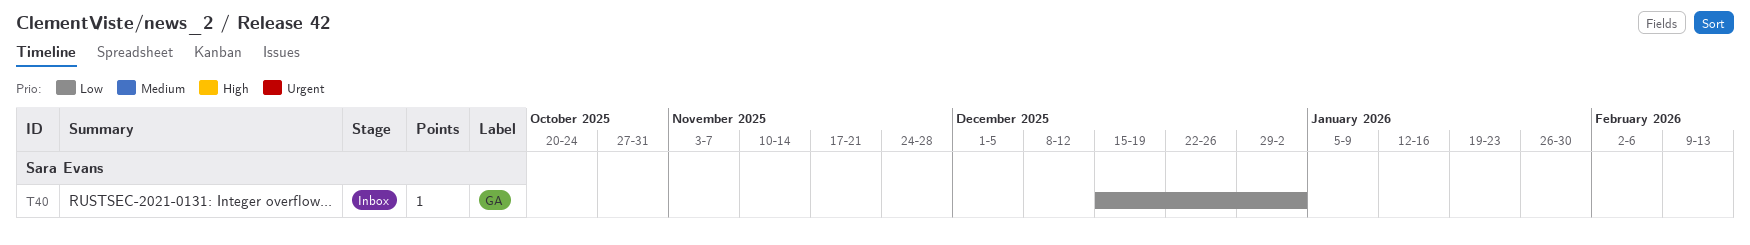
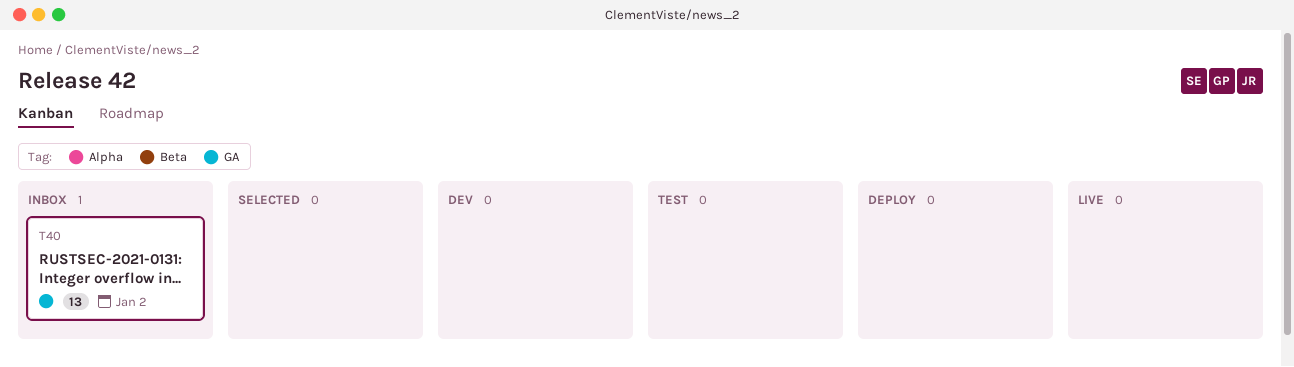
T40, estimate: 1 -> 13

